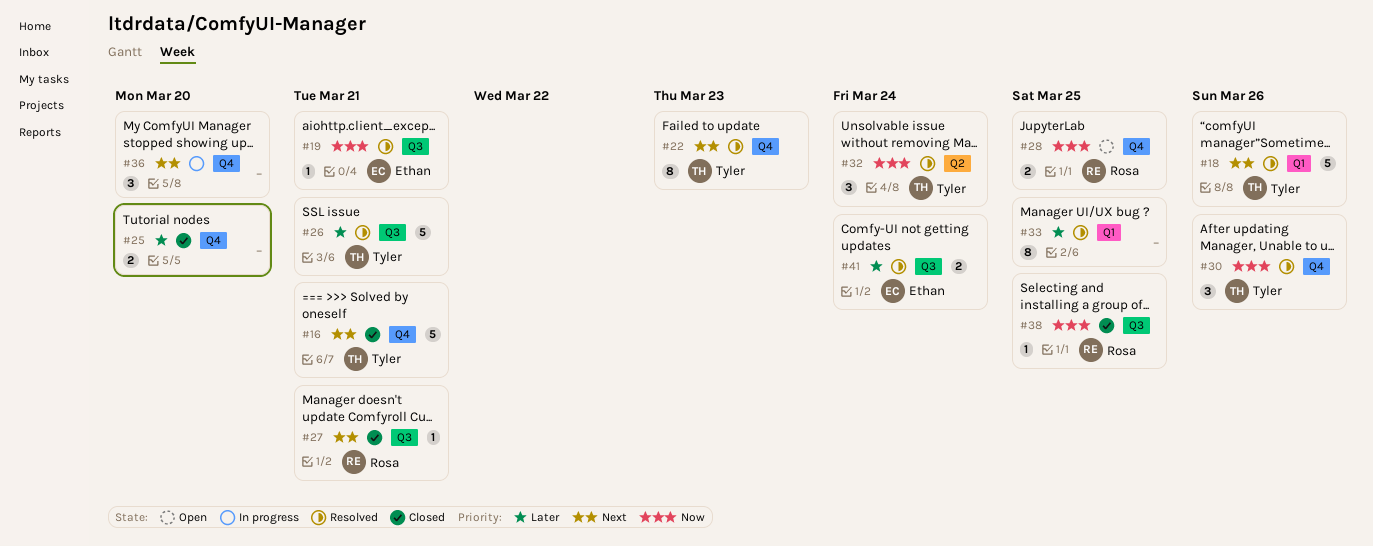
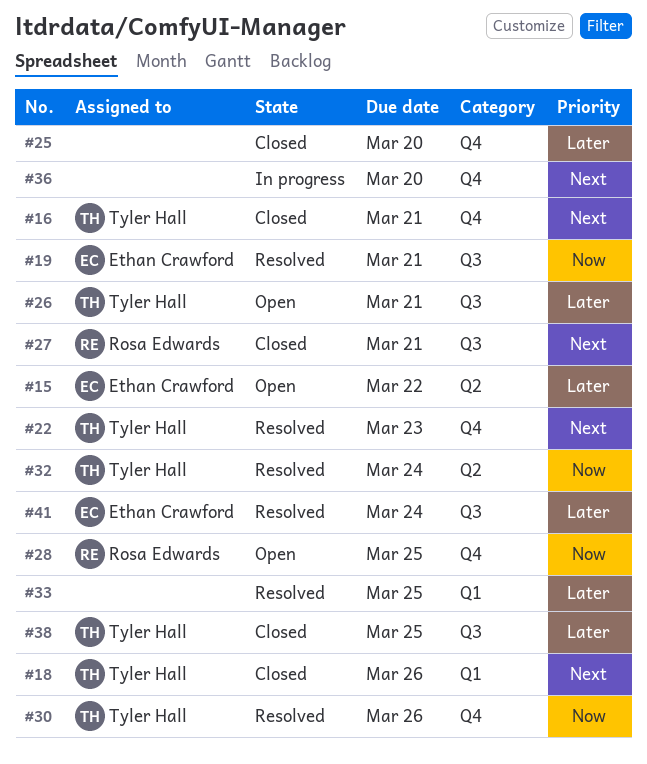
#15: none -> present
#18, status: Resolved -> Closed
#26, status: Resolved -> Open
#38, owner: Rosa Edwards -> Tyler Hall
#38, priority: Now -> Later

